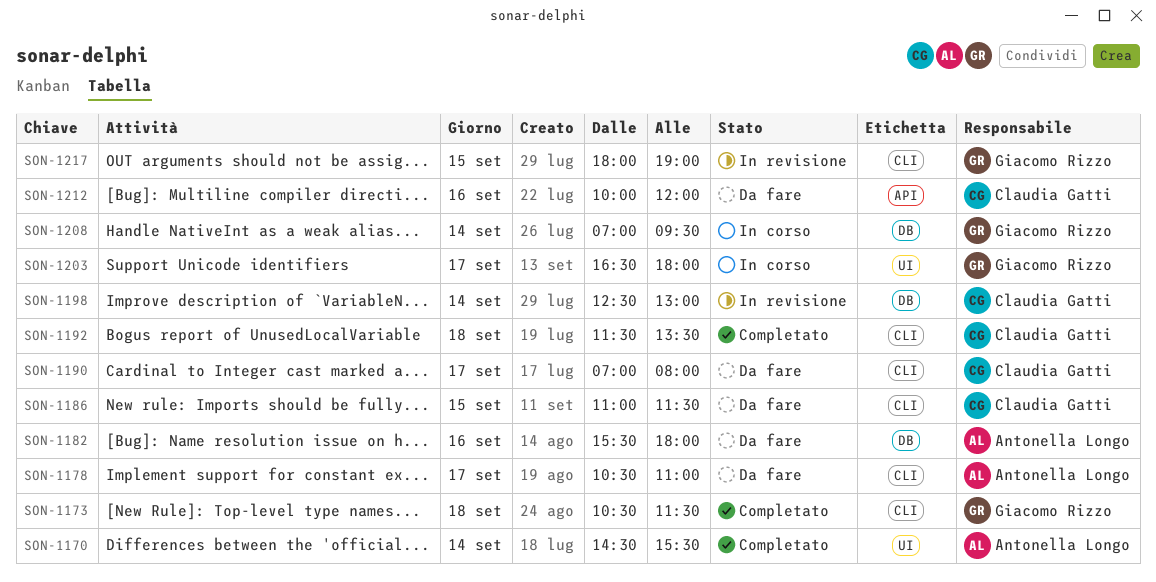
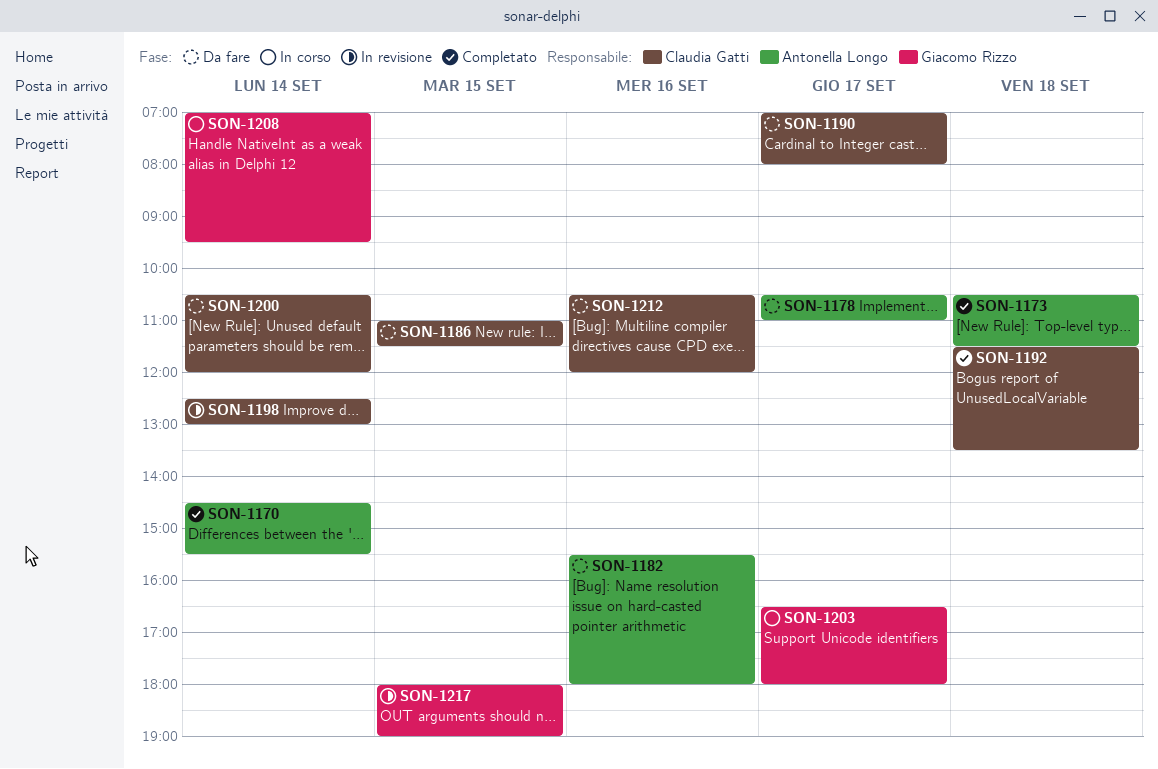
SON-1173, owner: Giacomo Rizzo -> Antonella Longo
SON-1200: none -> present
SON-1212, begins: 10:00 -> 10:30

